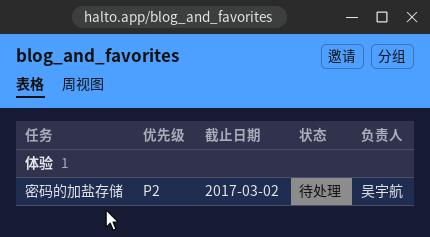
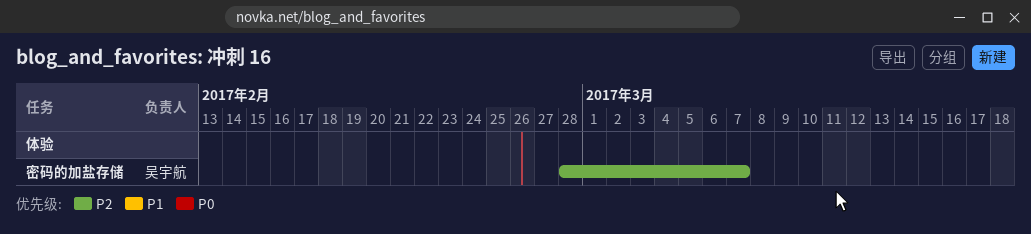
密码的加盐存储, due: Mar 2 -> Mar 7

